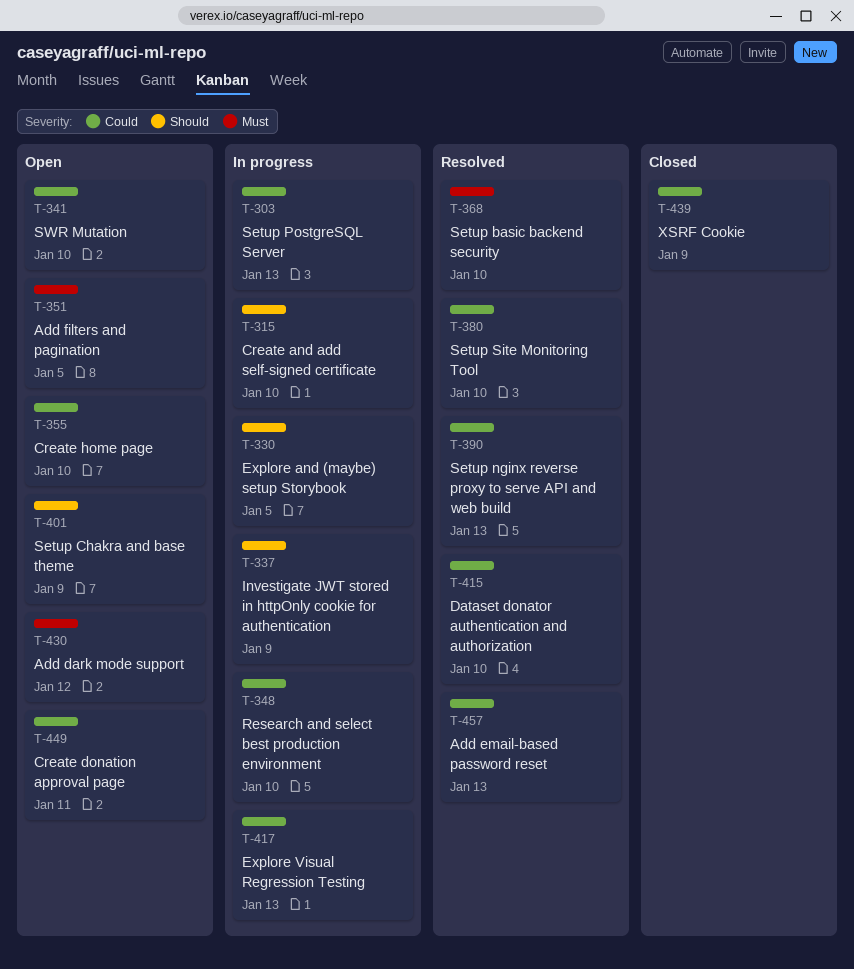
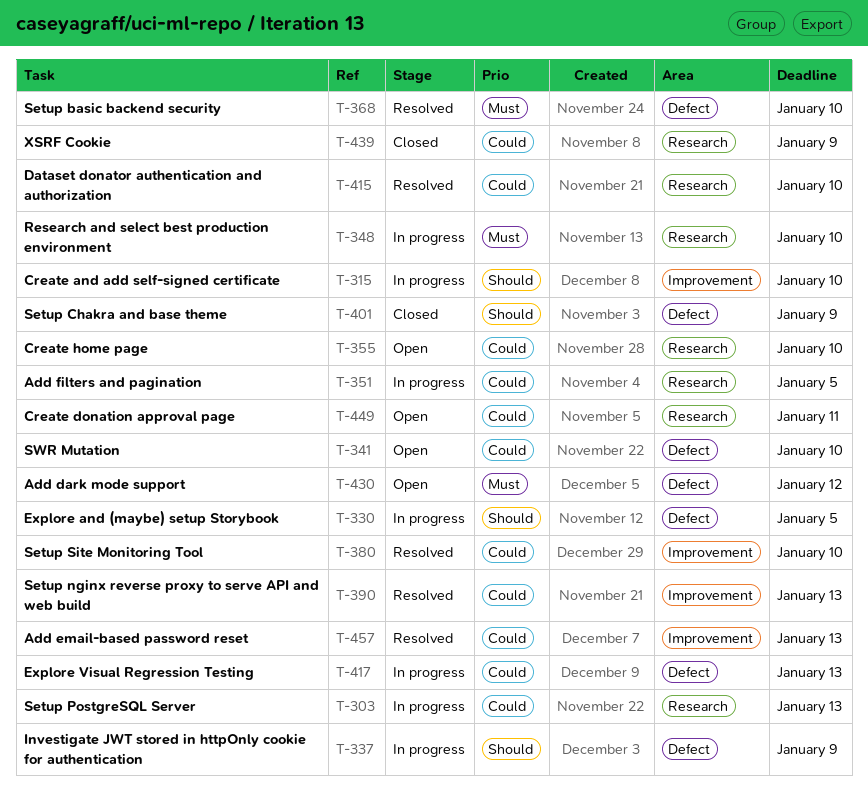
T-348, priority: Could -> Must
T-351, status: Open -> In progress
T-351, priority: Must -> Could
T-401, status: Open -> Closed

